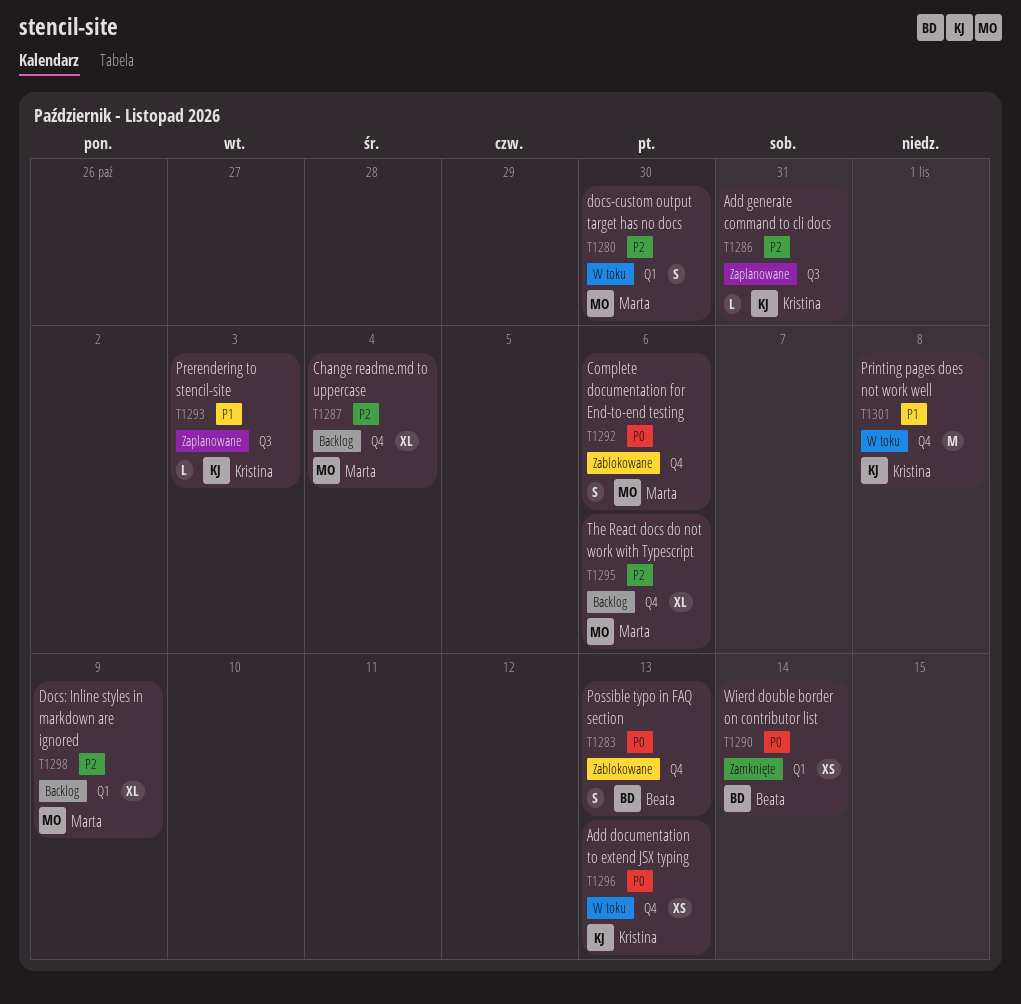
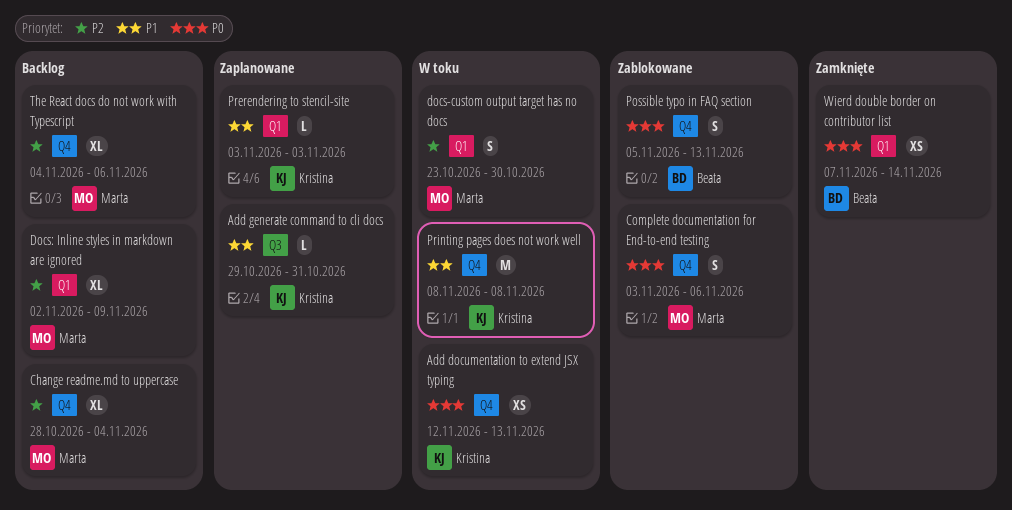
Add generate command to cli docs, priority: P2 -> P1
Prerendering to stencil-site, label: Q3 -> Q1

